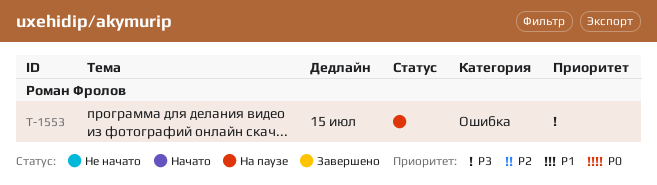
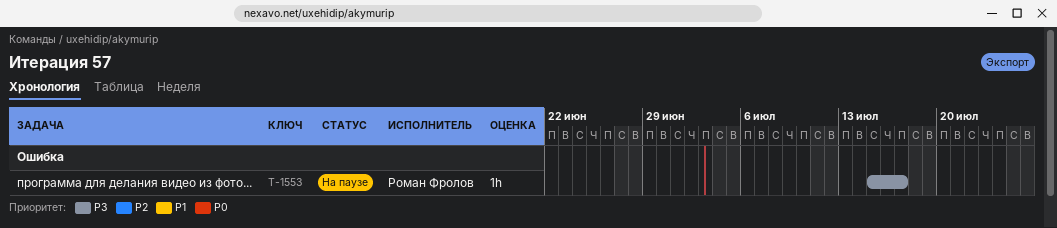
T-1553, due: Jul 15 -> Jul 17

